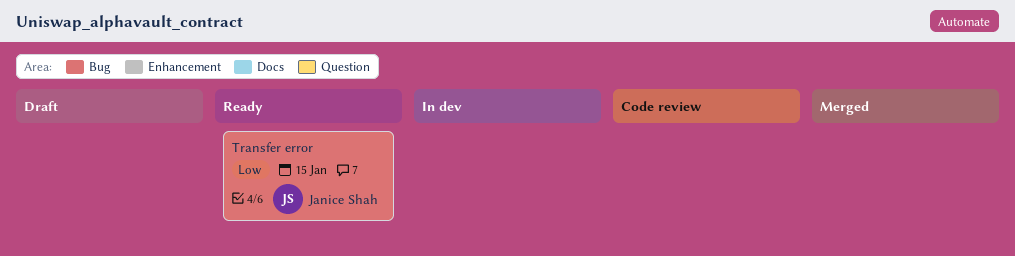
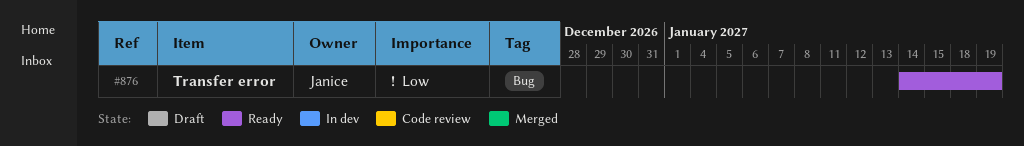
Transfer error, due: Jan 15 -> Jan 19

